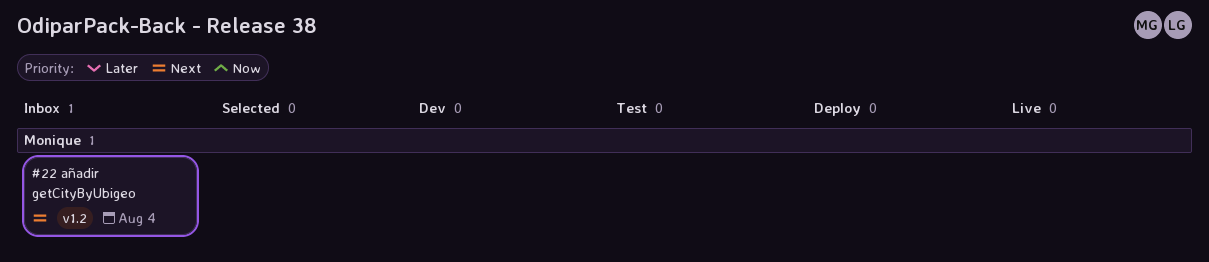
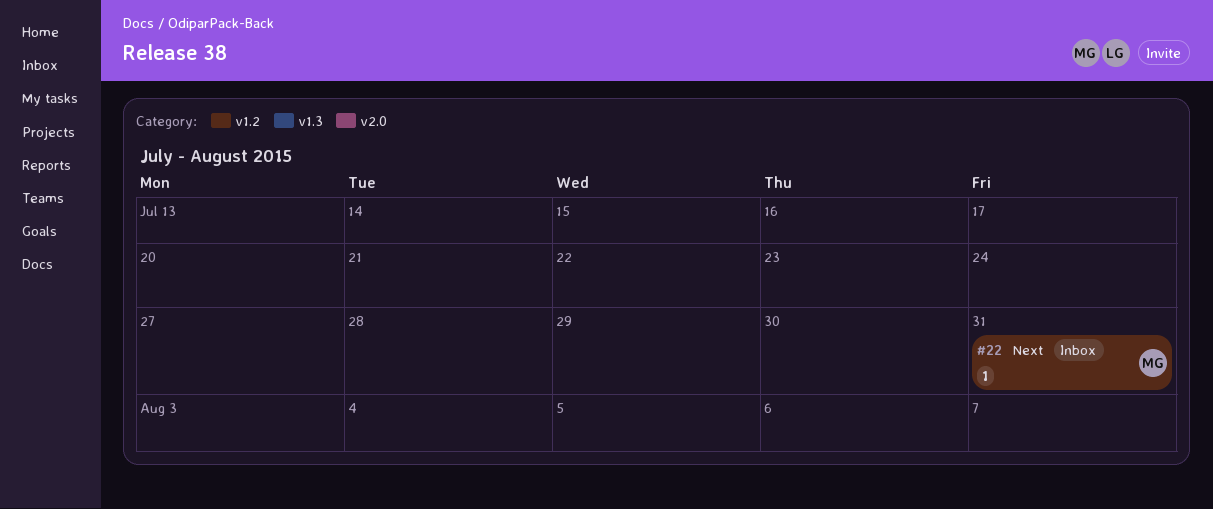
#22, due: Aug 4 -> Jul 31

